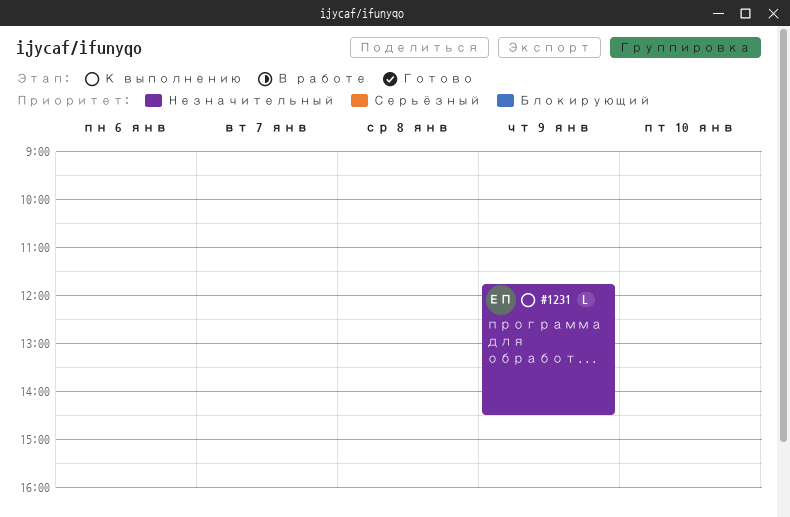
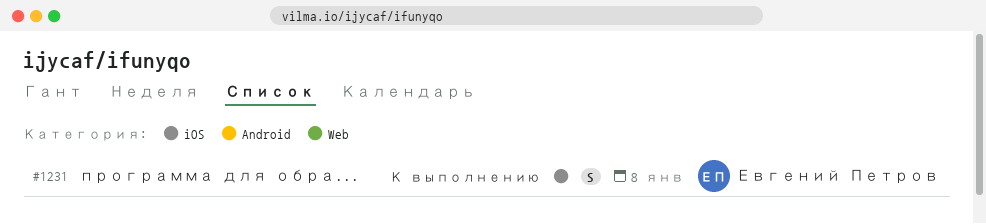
#1231, estimate: L -> S
#1231, day: Jan 9 -> Jan 8

